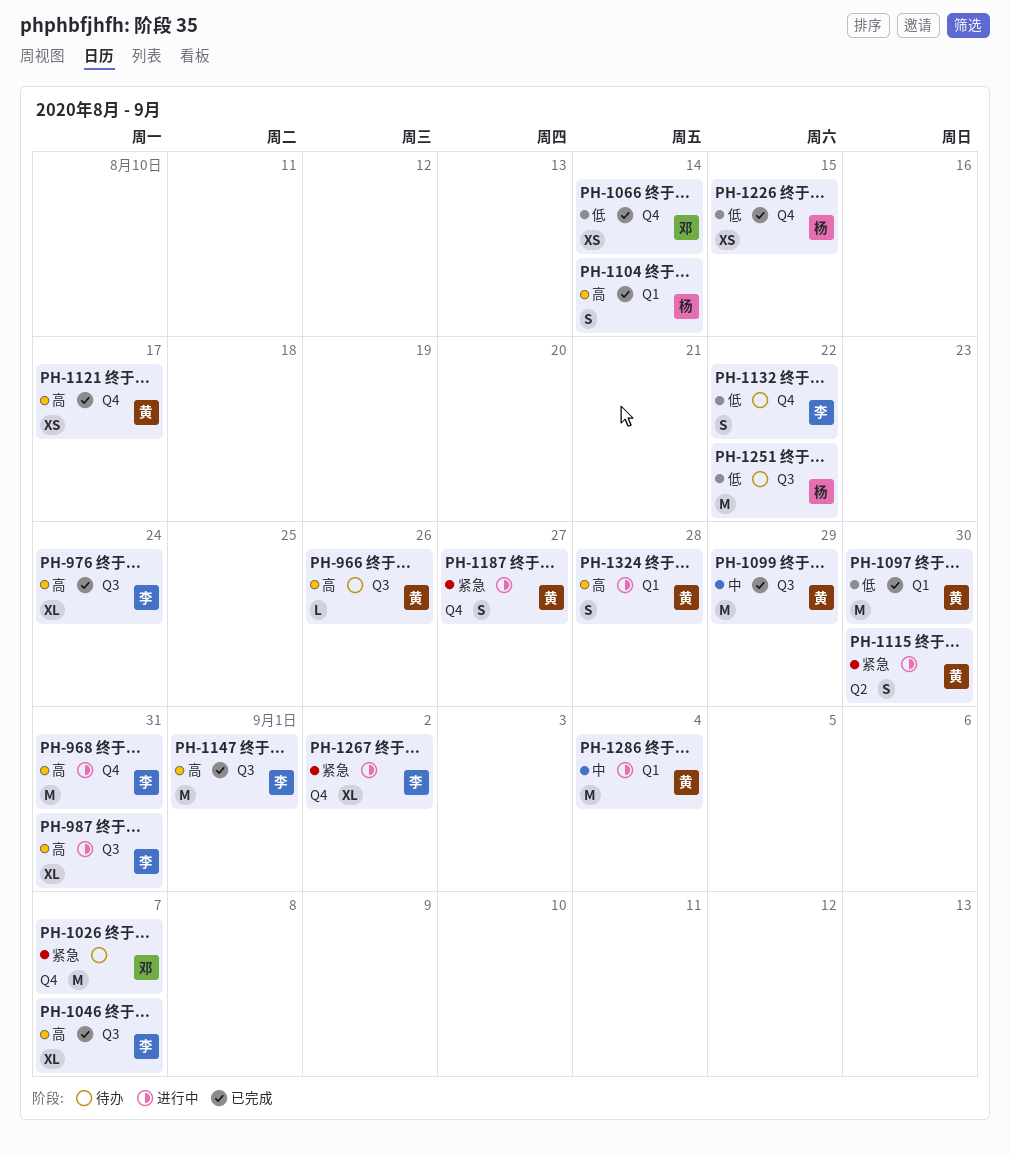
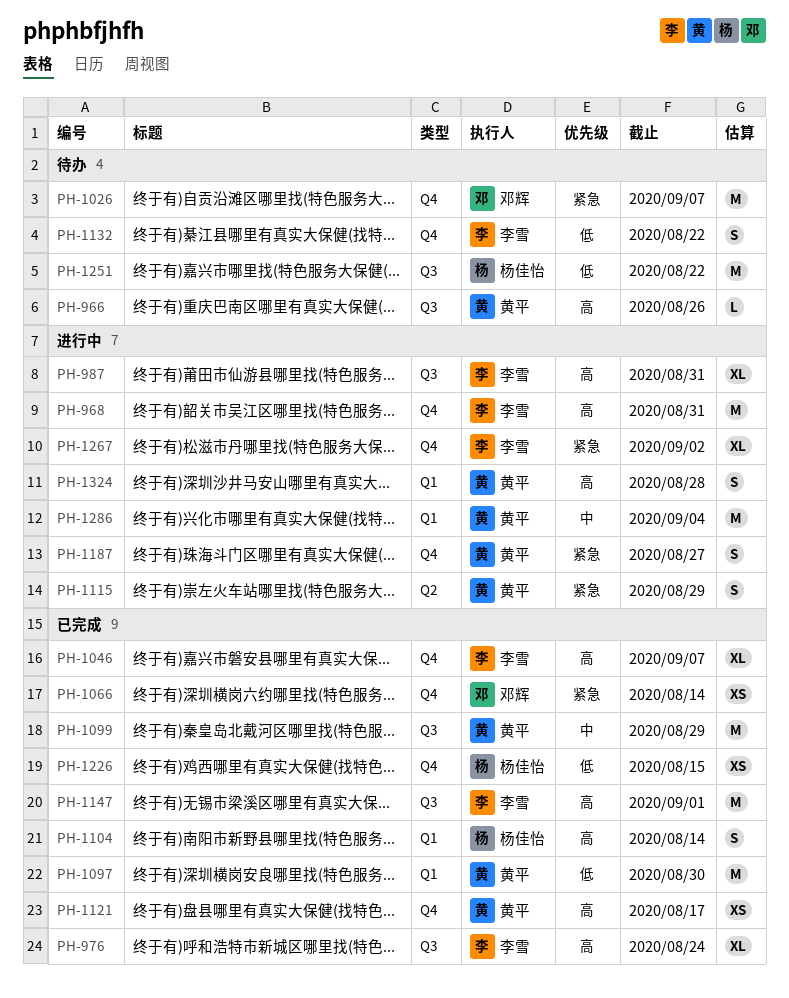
PH-1046, label: Q3 -> Q4
PH-1066, priority: 低 -> 紧急
PH-1115, due: Aug 30 -> Aug 29

